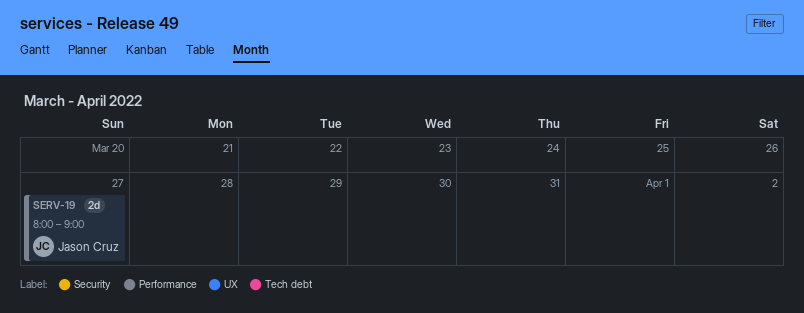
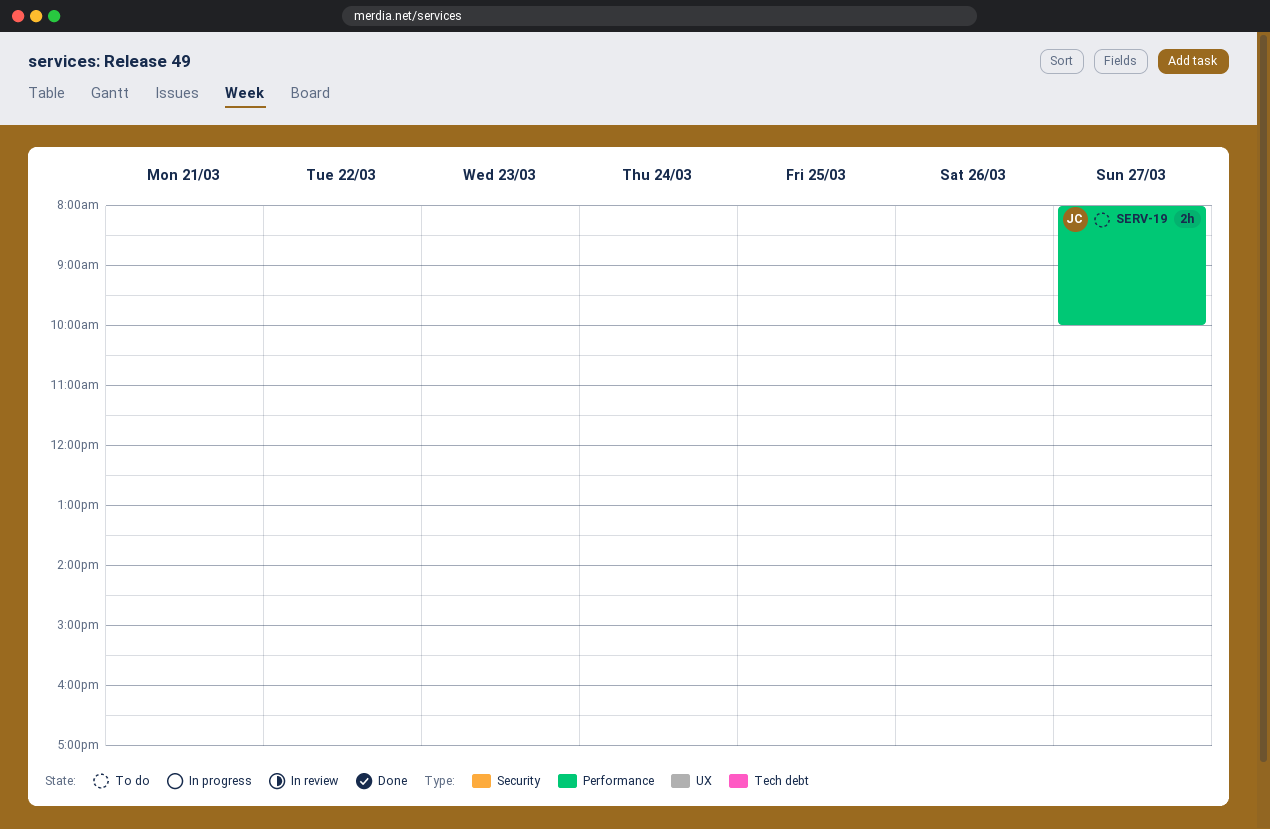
SERV-19, estimate: 2d -> 2h
SERV-19, ends: 09:00 -> 10:00

